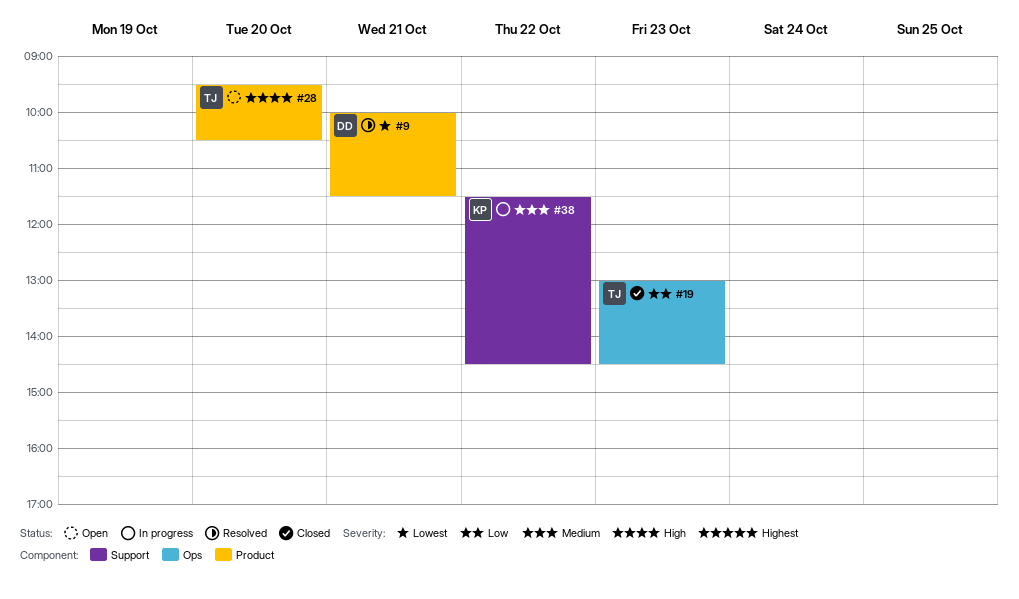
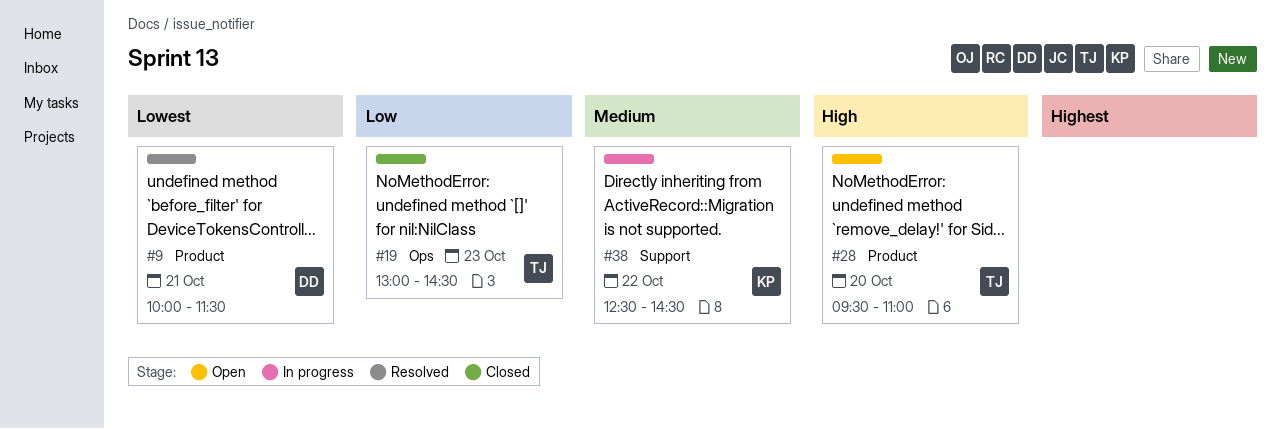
#28, ends: 10:30 -> 11:00
#38, begins: 11:30 -> 12:30

